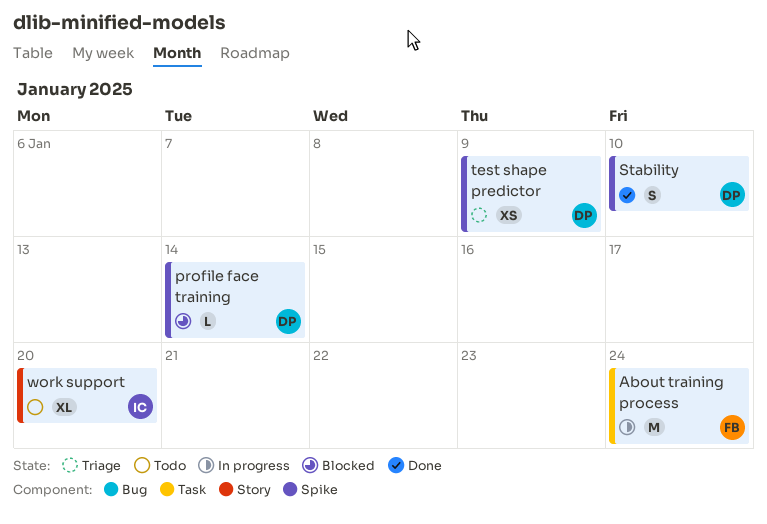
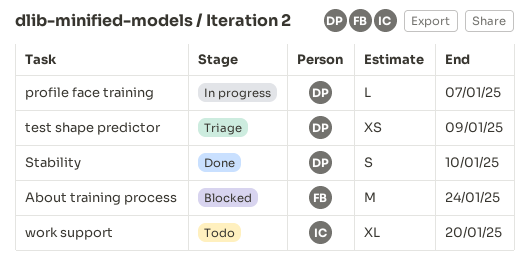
About training process, status: In progress -> Blocked
profile face training, status: Blocked -> In progress
profile face training, due: Jan 14 -> Jan 7

